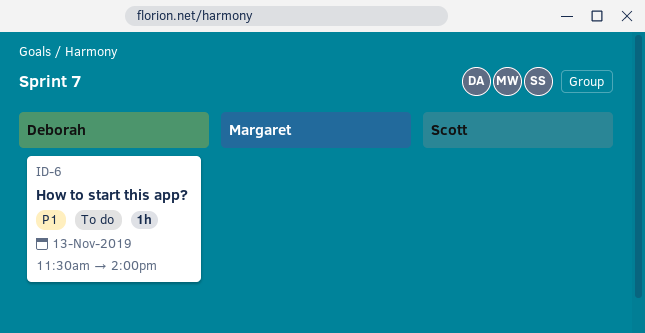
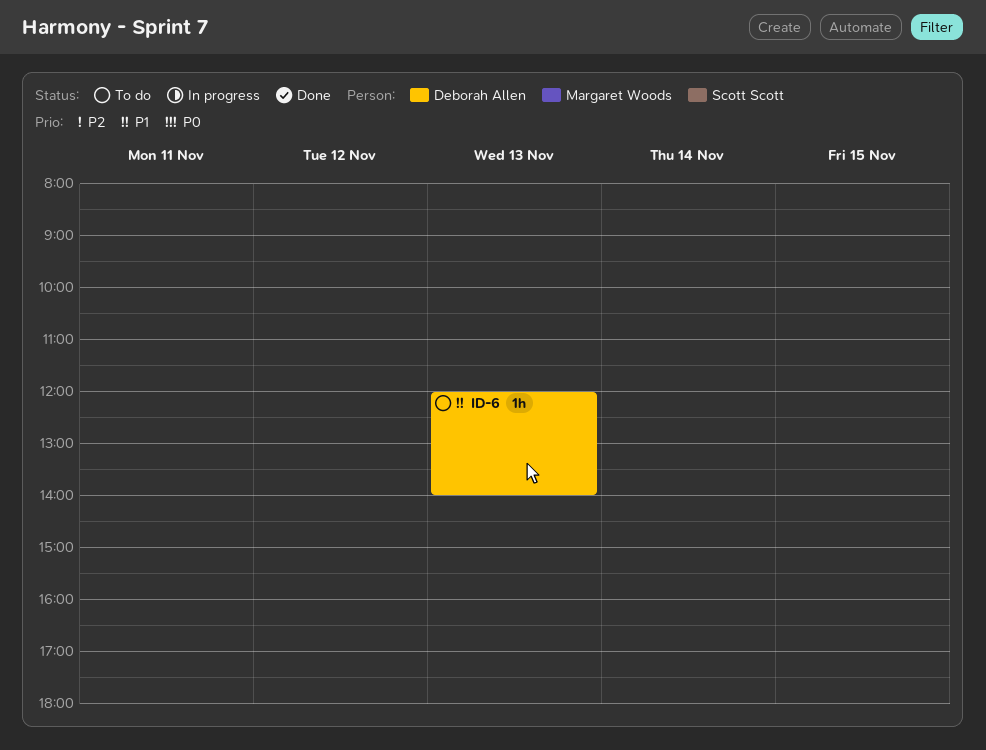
ID-6, begins: 11:30 -> 12:00

